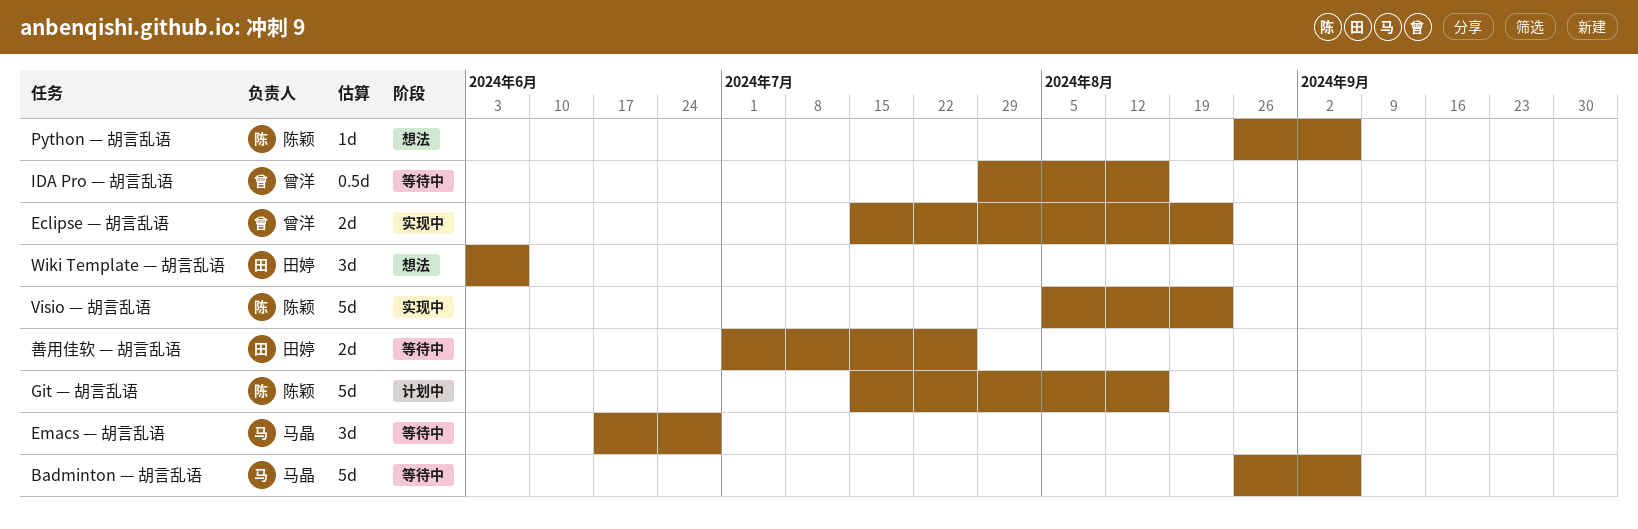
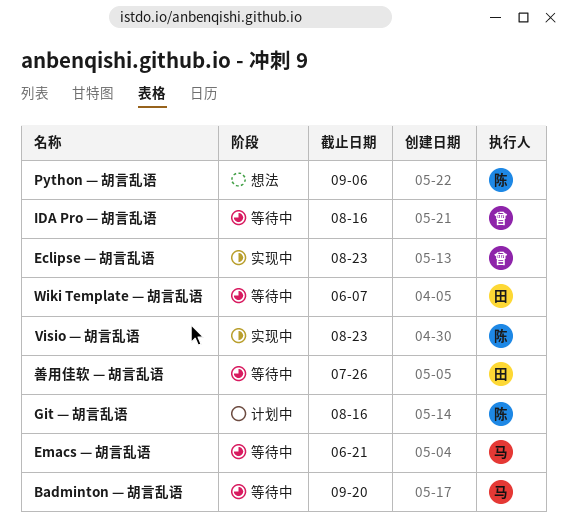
Badminton — 胡言乱语, due: Sep 6 -> Sep 20
Emacs — 胡言乱语, due: Jun 28 -> Jun 21
Wiki Template — 胡言乱语, status: 想法 -> 等待中

